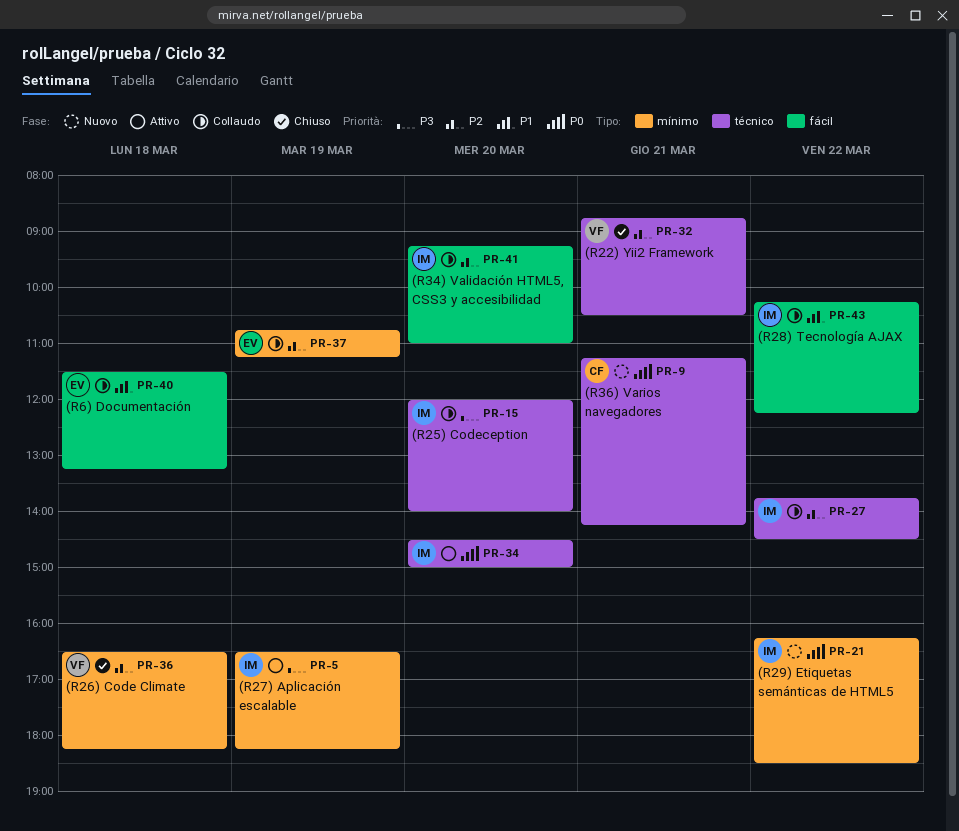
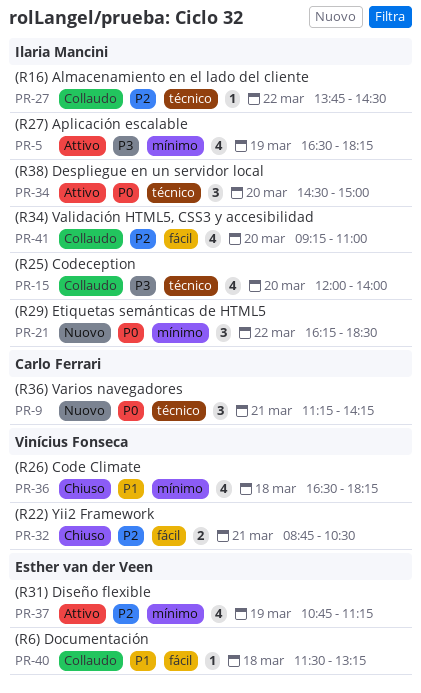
PR-32, label: técnico -> fácil
PR-36, priority: P2 -> P1
PR-37, status: Collaudo -> Attivo
PR-43: present -> none

